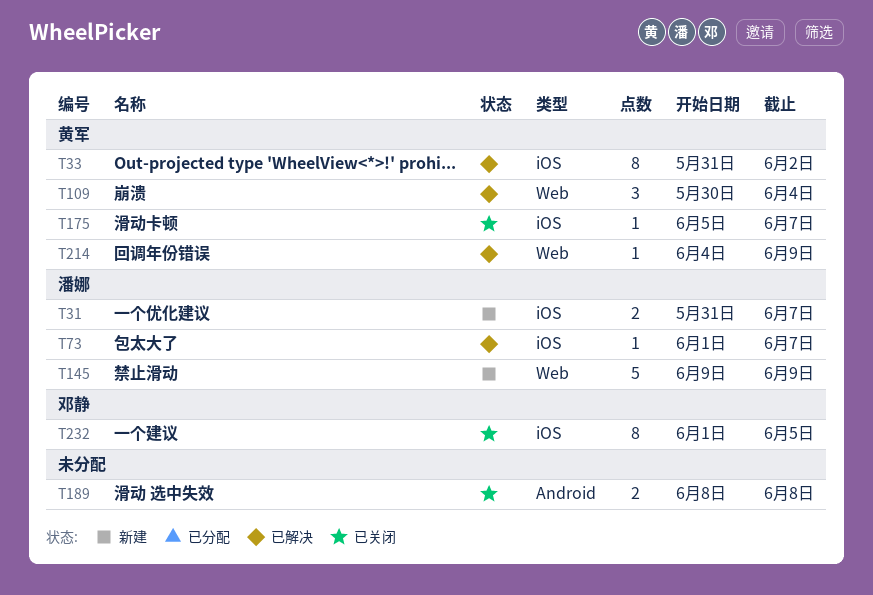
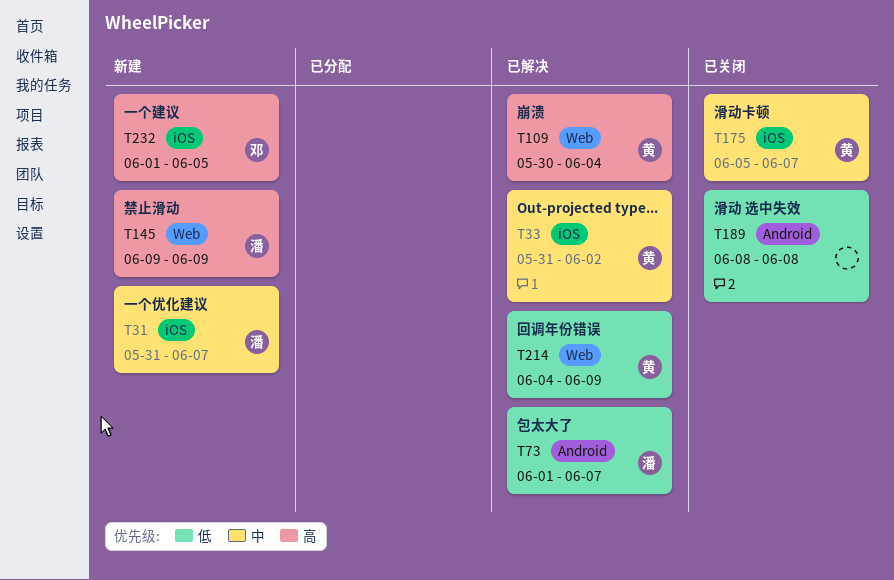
T73, label: iOS -> Android
T232, status: 已关闭 -> 新建

